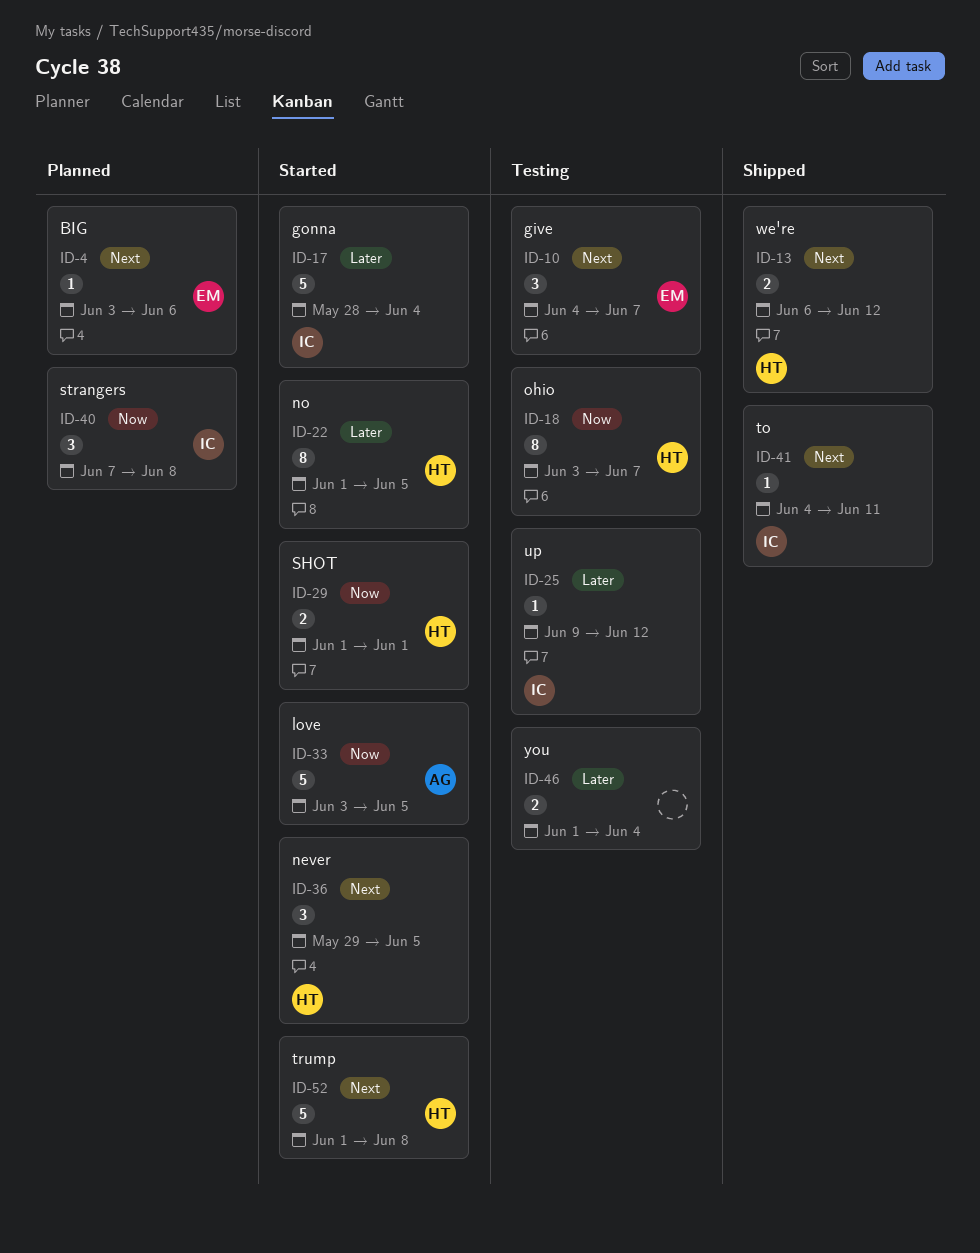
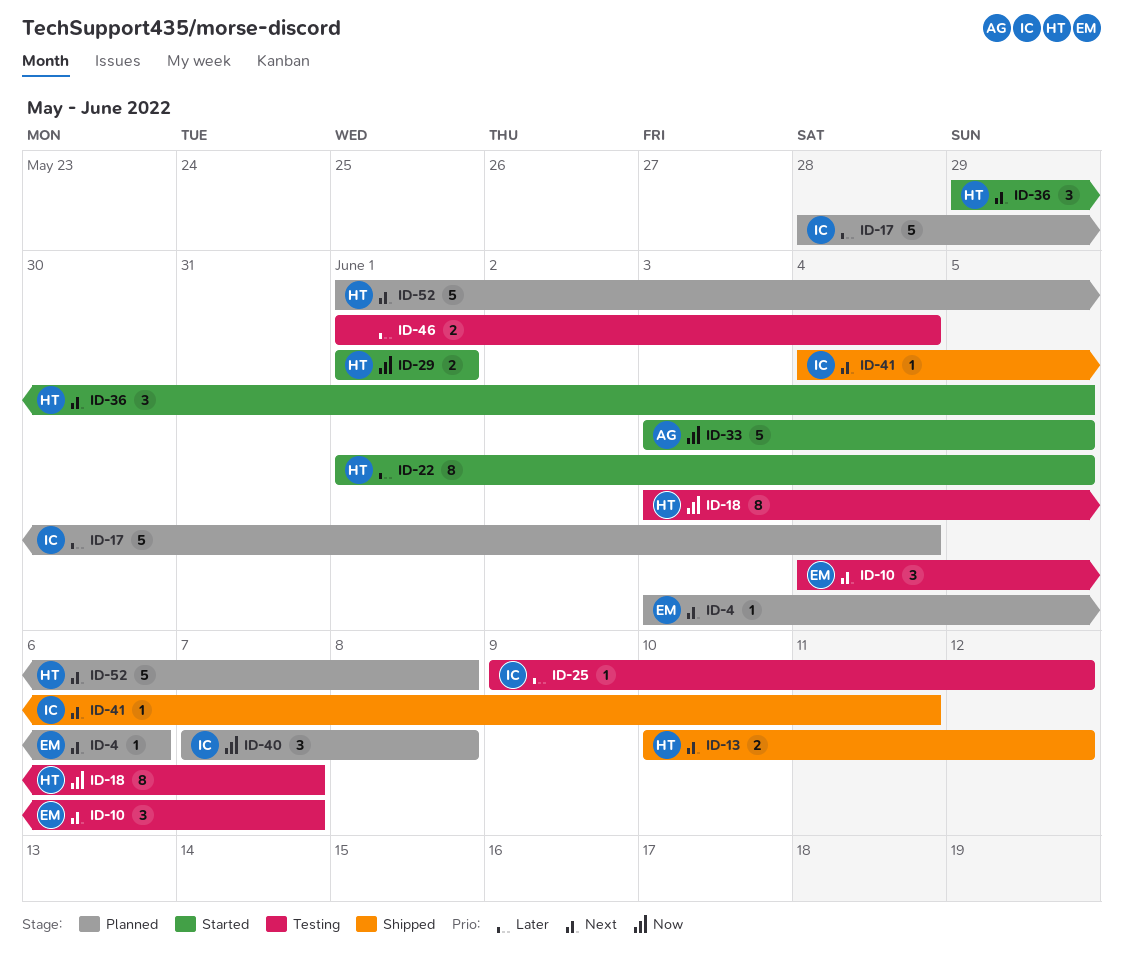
ID-13, start: Jun 6 -> Jun 10
ID-17, status: Started -> Planned
ID-52, status: Started -> Planned

